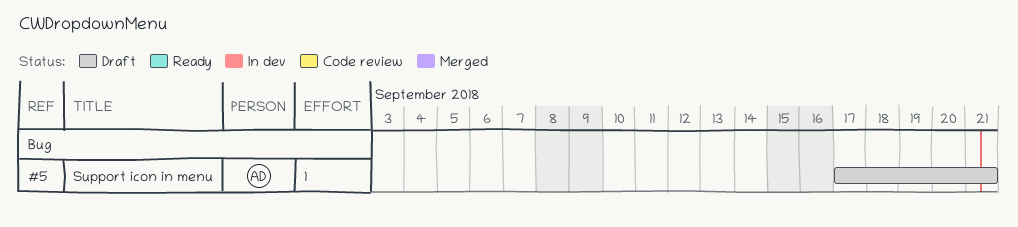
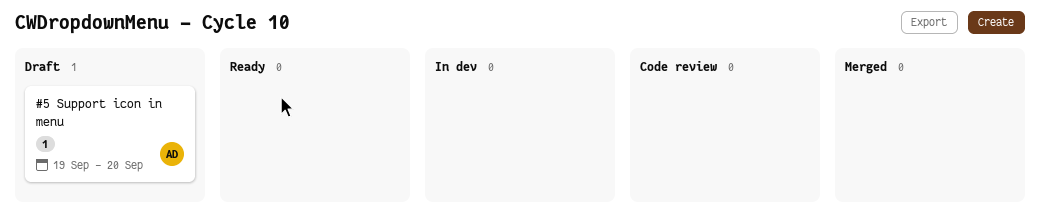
#5, start: Sep 17 -> Sep 19
#5, due: Sep 21 -> Sep 20

